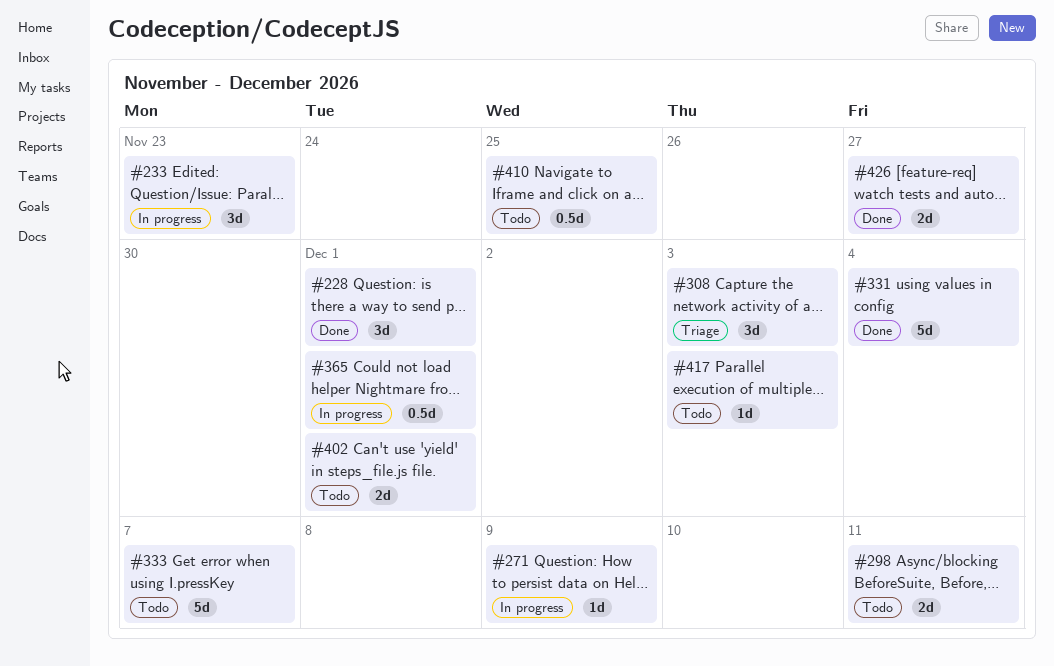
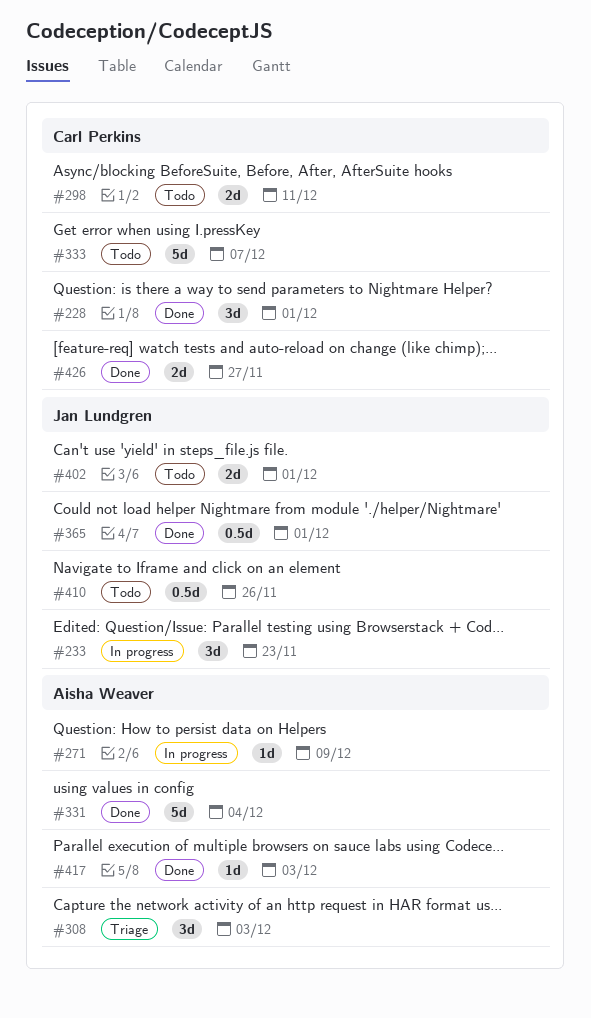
#365, status: In progress -> Done
#410, due: Nov 25 -> Nov 26
#417, status: Todo -> Done

